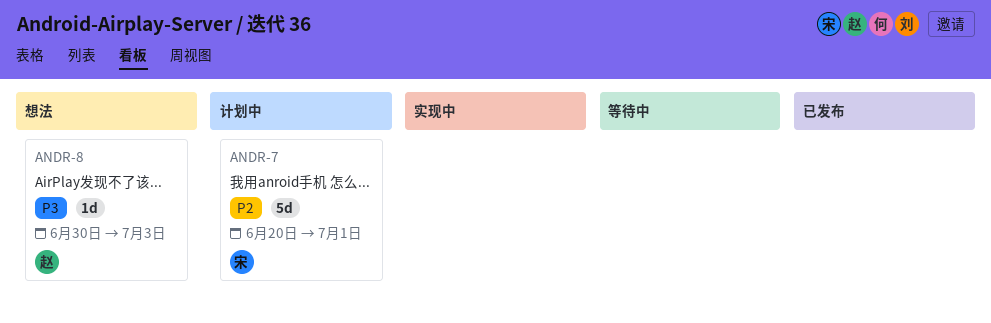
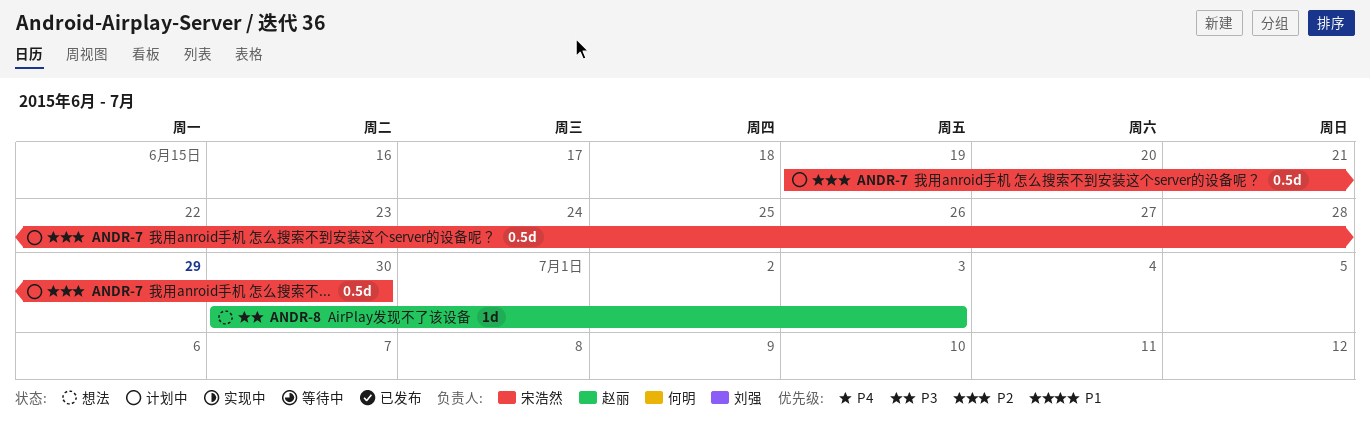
ANDR-7, estimate: 5d -> 0.5d
ANDR-7, start: Jun 20 -> Jun 19
ANDR-7, due: Jul 1 -> Jun 30

